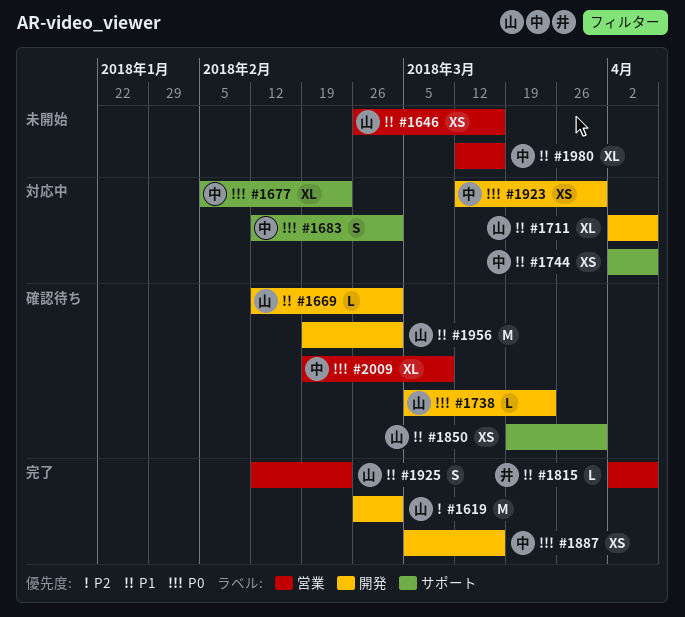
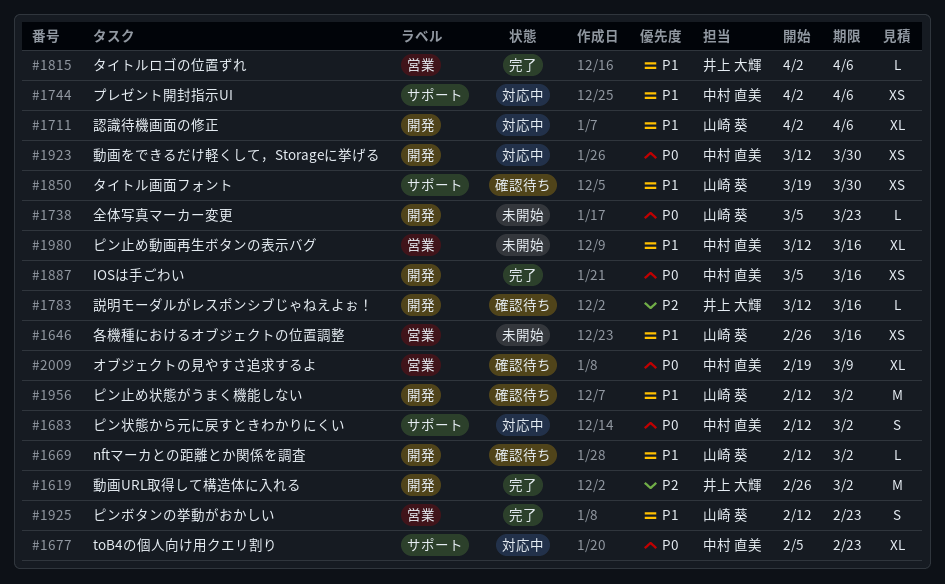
#1619, owner: 山崎 葵 -> 井上 大輝
#1738, status: 確認待ち -> 未開始
#1783: none -> present
#1956, start: Feb 19 -> Feb 12

